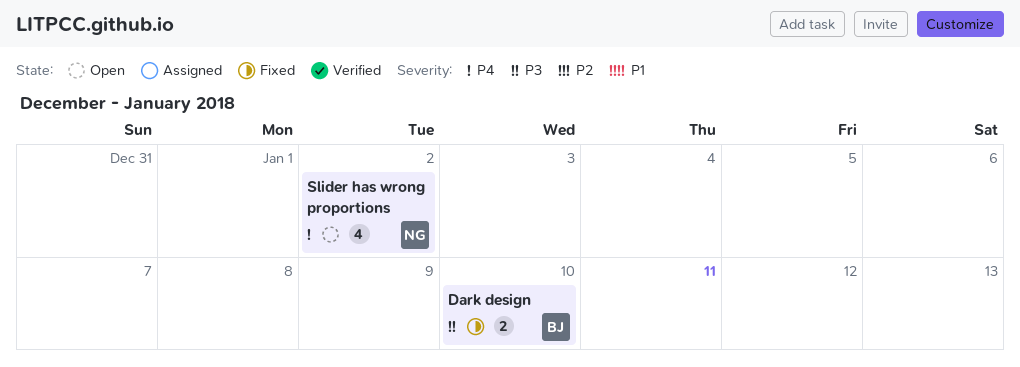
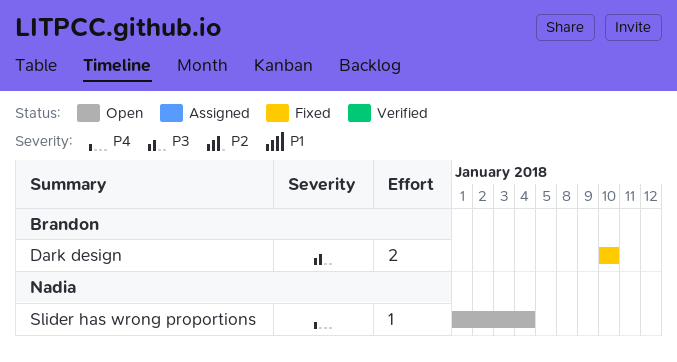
Slider has wrong proportions, estimate: 4 -> 1
Slider has wrong proportions, due: Jan 2 -> Jan 4

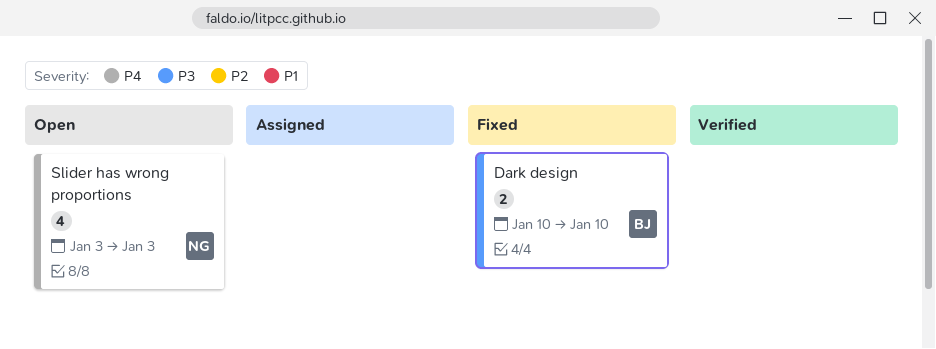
Slider has wrong proportions, estimate: 1 -> 4
Slider has wrong proportions, start: Jan 1 -> Jan 3
Slider has wrong proportions, due: Jan 4 -> Jan 3

